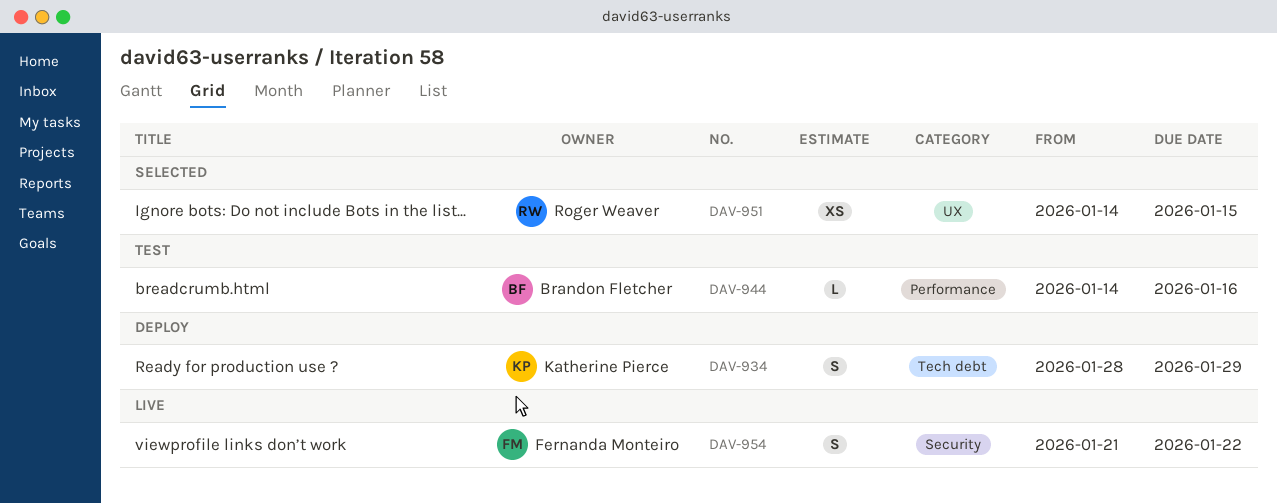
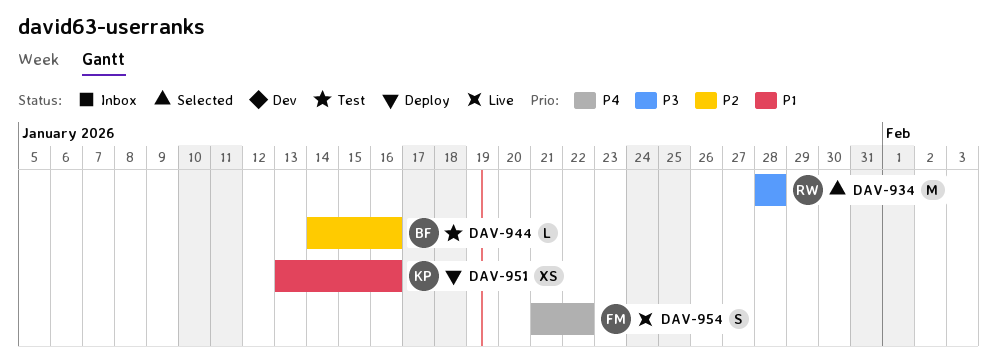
DAV-934, status: Deploy -> Selected
DAV-934, owner: Katherine Pierce -> Roger Weaver
DAV-934, estimate: S -> M
DAV-934, due: Jan 29 -> Jan 28
DAV-951, status: Selected -> Deploy
DAV-951, owner: Roger Weaver -> Katherine Pierce
DAV-951, start: Jan 14 -> Jan 13
DAV-951, due: Jan 15 -> Jan 16

